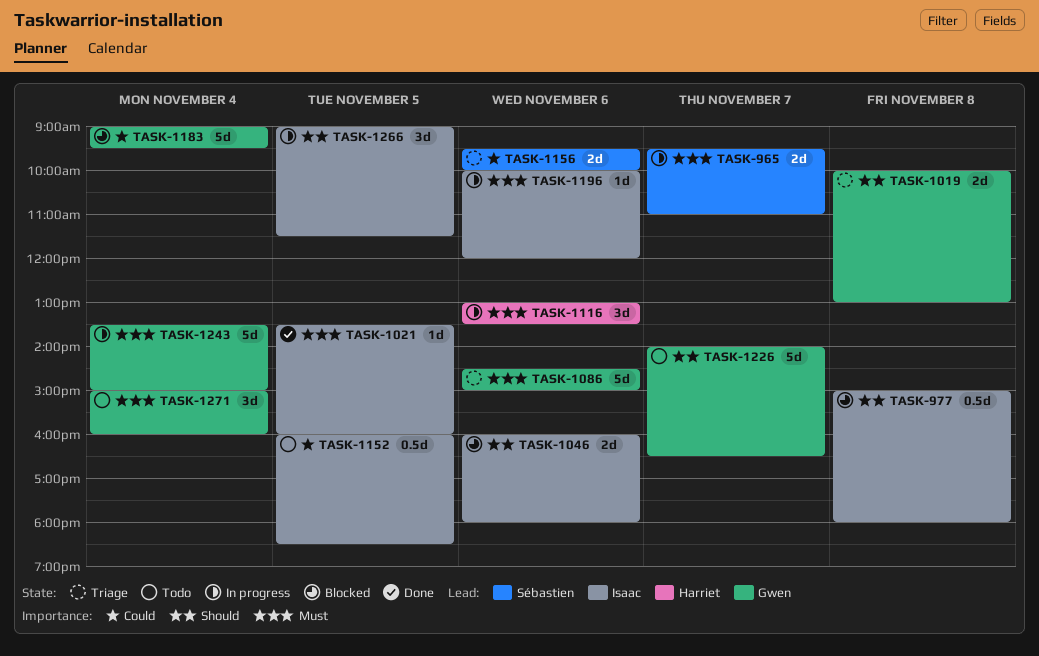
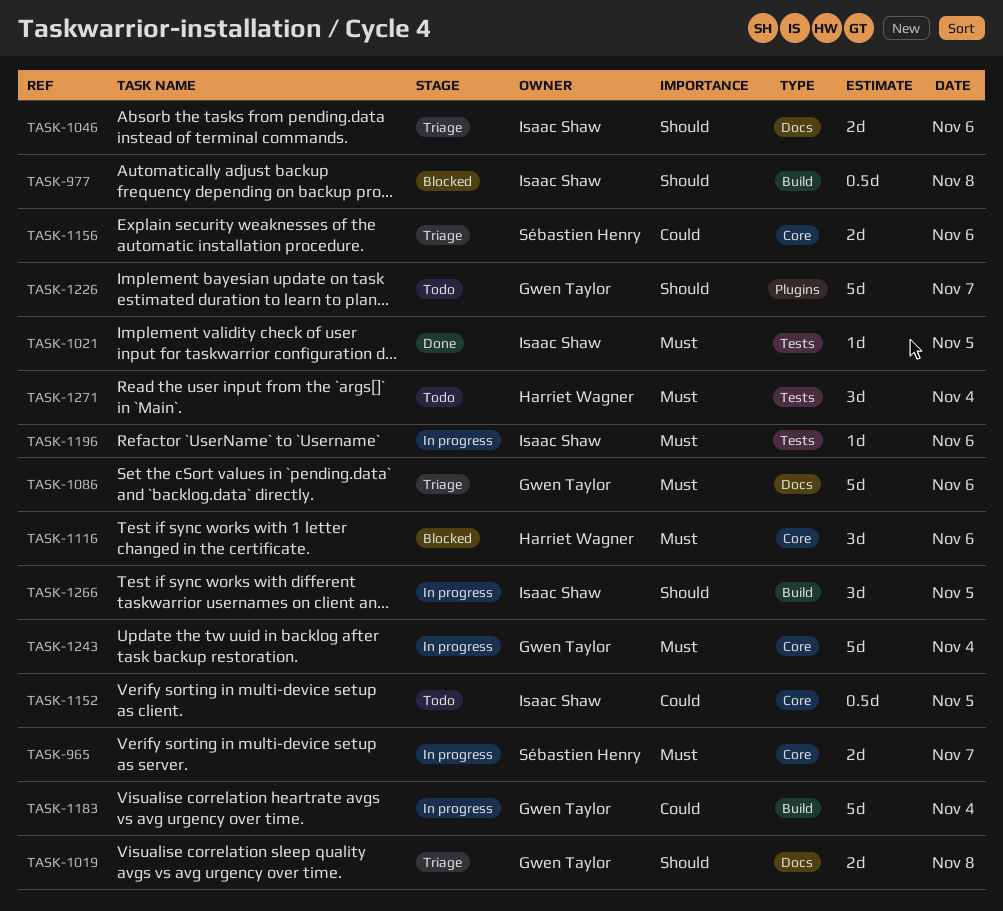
TASK-1046, status: Blocked -> Triage
TASK-1116, status: In progress -> Blocked
TASK-1183, status: Blocked -> In progress
TASK-1271, owner: Gwen Taylor -> Harriet Wagner

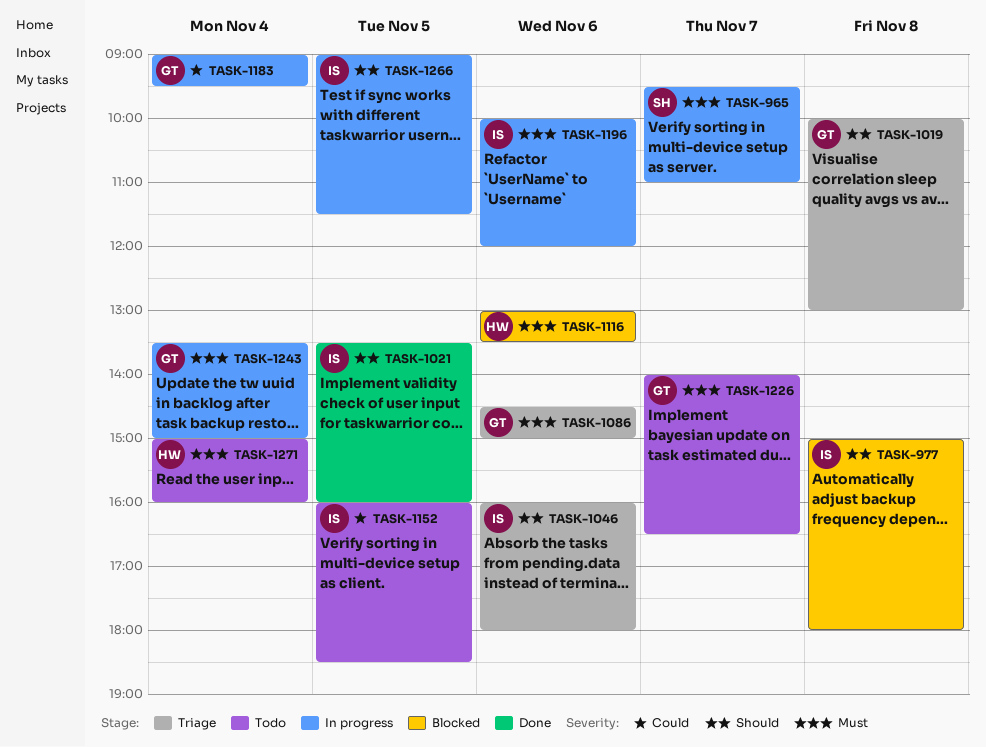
TASK-1021, priority: Must -> Should
TASK-1156: present -> none
TASK-1226, priority: Should -> Must

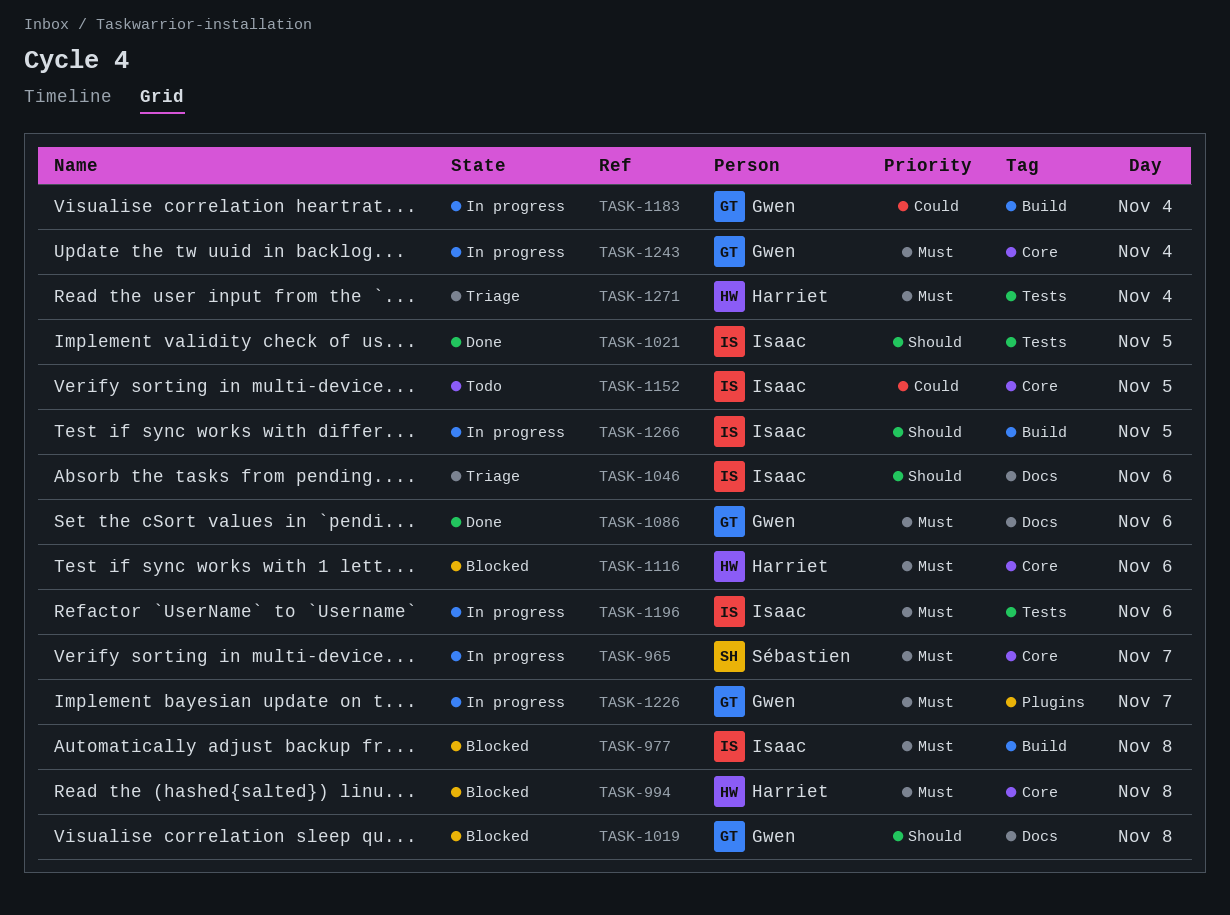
TASK-977, priority: Should -> Must
TASK-994: none -> present
TASK-1019, status: Triage -> Blocked
TASK-1086, status: Triage -> Done
TASK-1226, status: Todo -> In progress
TASK-1271, status: Todo -> Triage

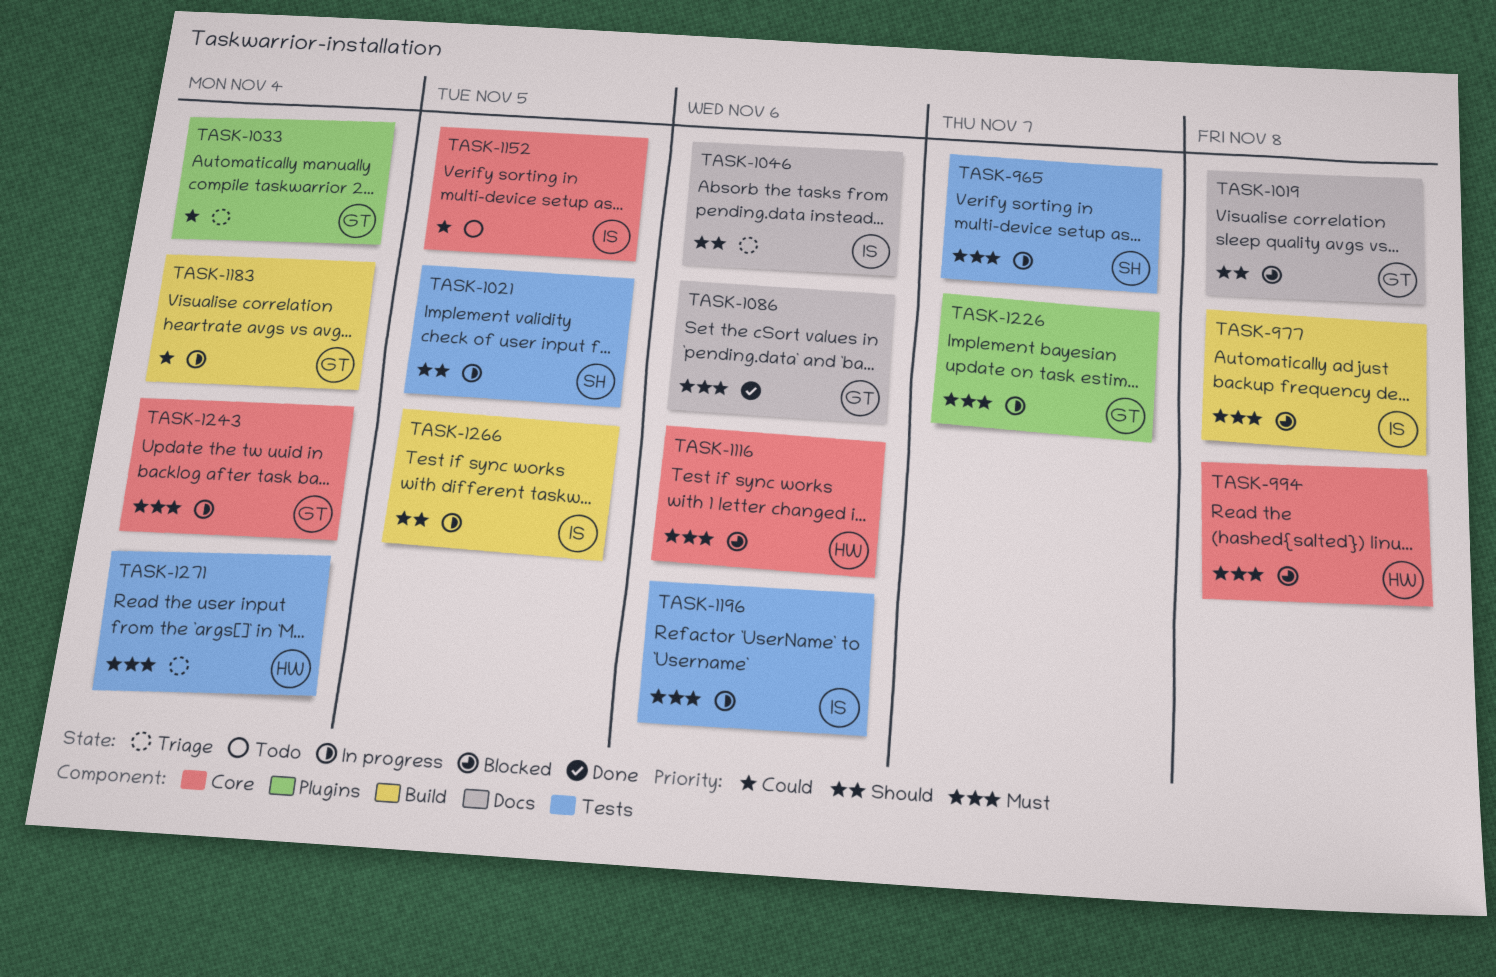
TASK-965, label: Core -> Tests
TASK-1021, status: Done -> In progress
TASK-1021, owner: Isaac -> Sébastien
TASK-1033: none -> present

